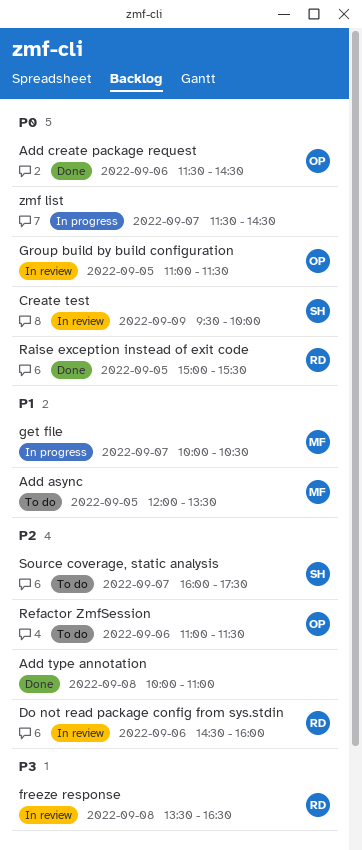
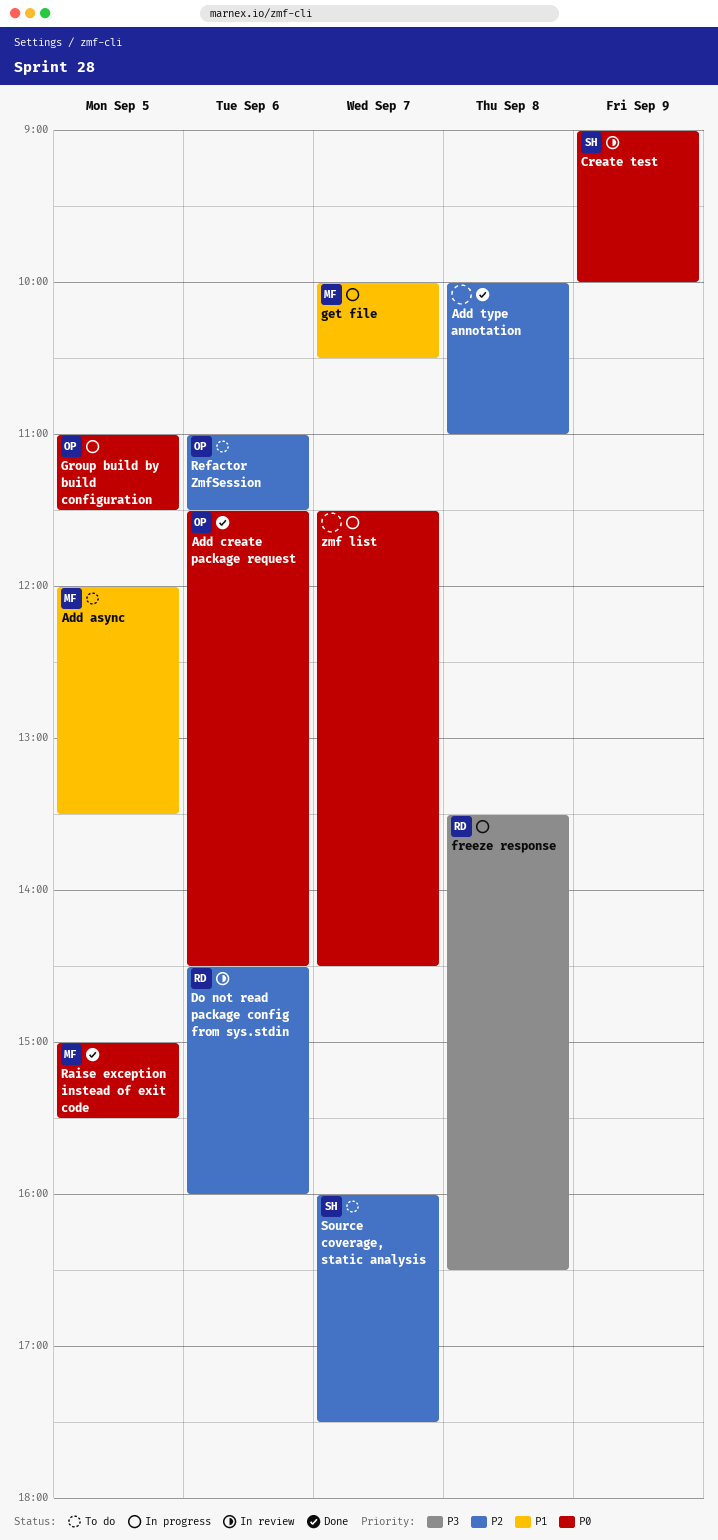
Create test, begins: 09:30 -> 09:00
freeze response, status: In review -> In progress
Group build by build configuration, status: In review -> In progress
Raise exception instead of exit code, owner: RD -> MF

